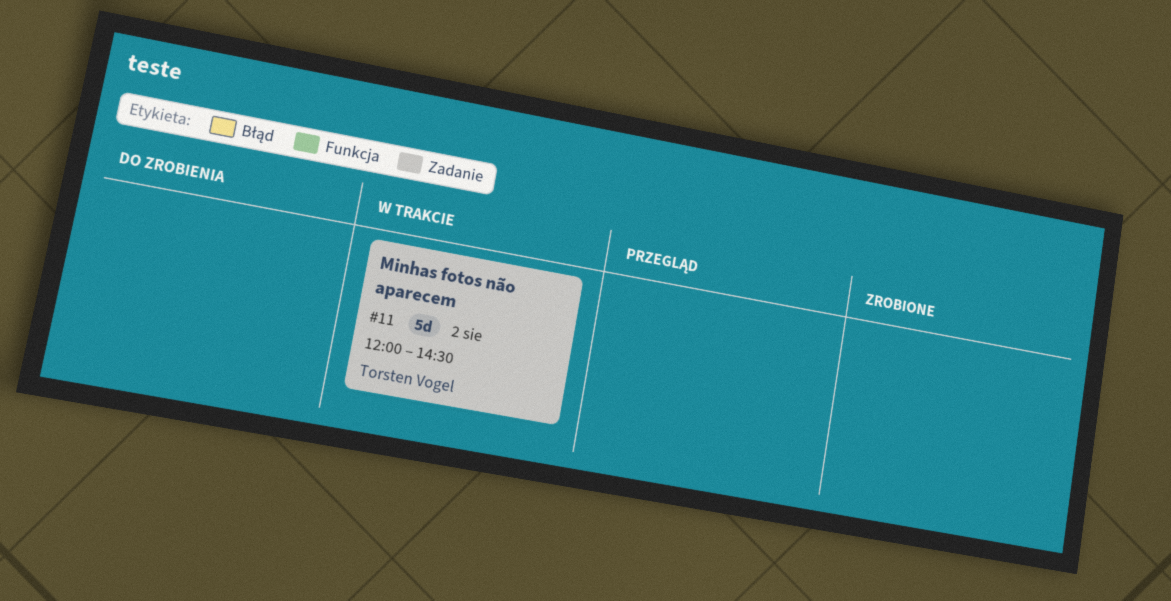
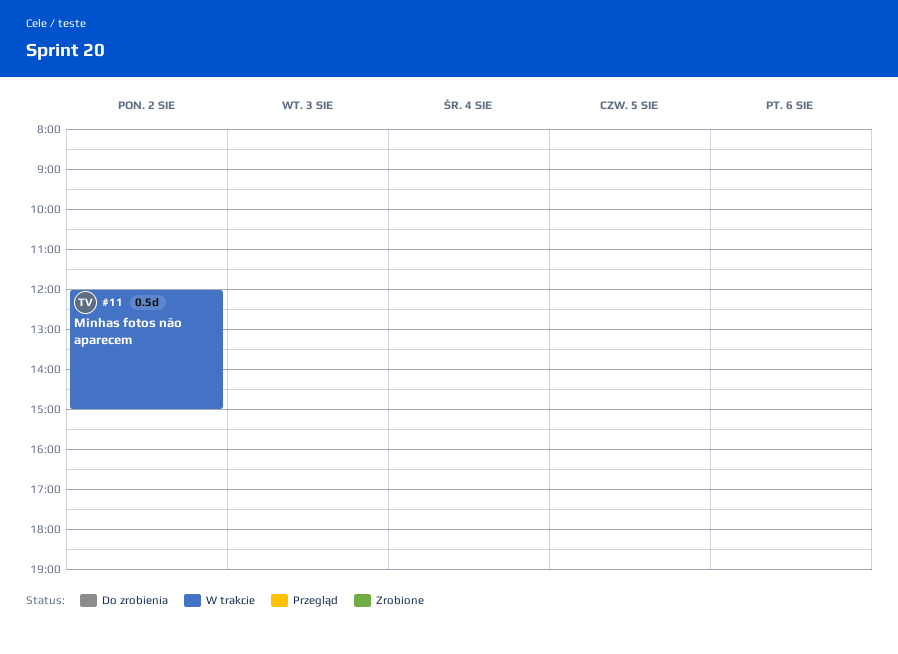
#11, estimate: 5d -> 0.5d
#11, ends: 14:30 -> 15:00

